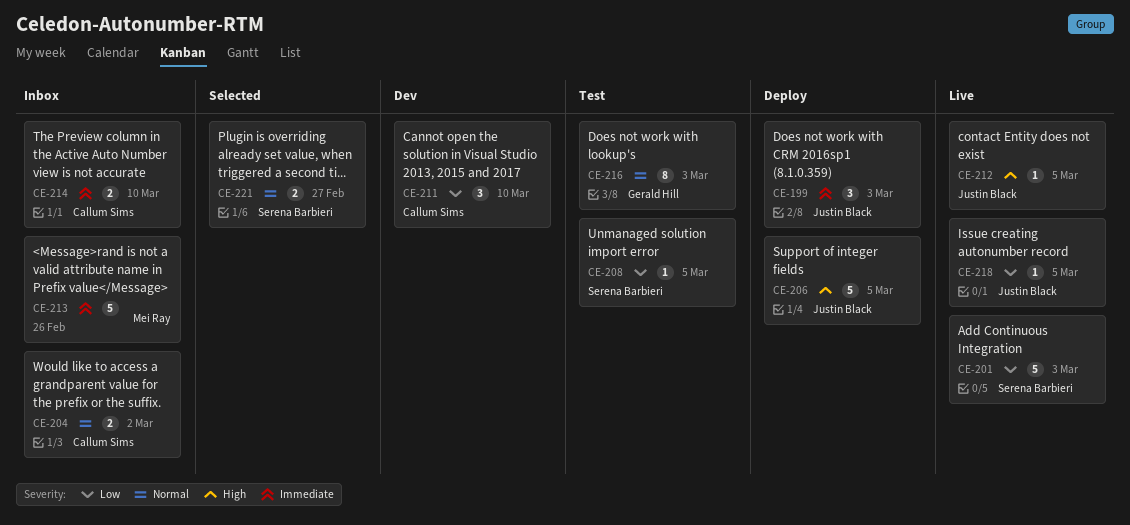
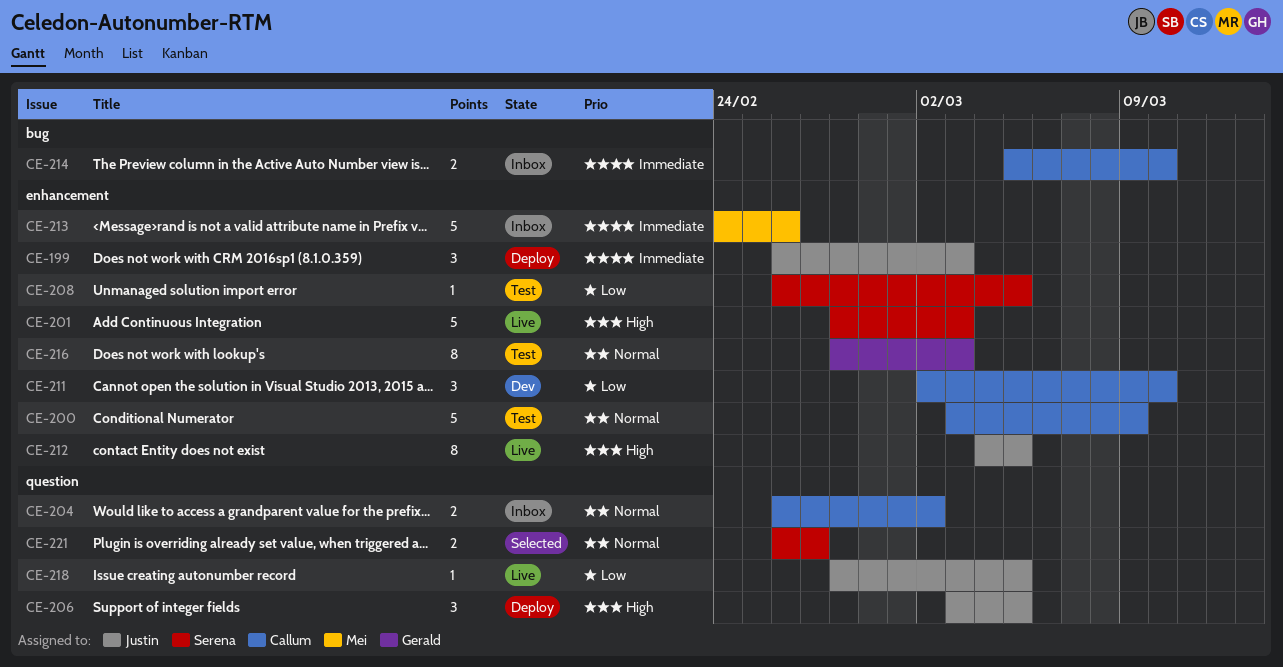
CE-200: none -> present
CE-201, priority: Low -> High
CE-206, estimate: 5 -> 3
CE-212, estimate: 1 -> 8

